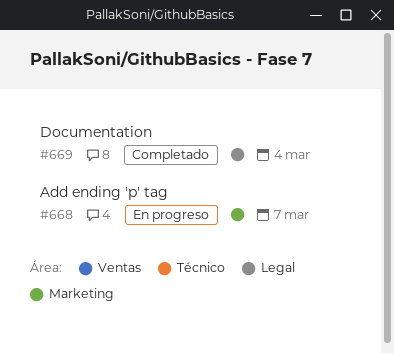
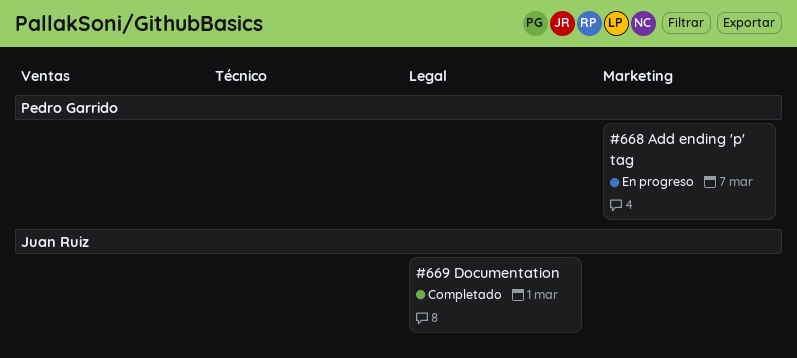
#669, due: Mar 4 -> Mar 1

